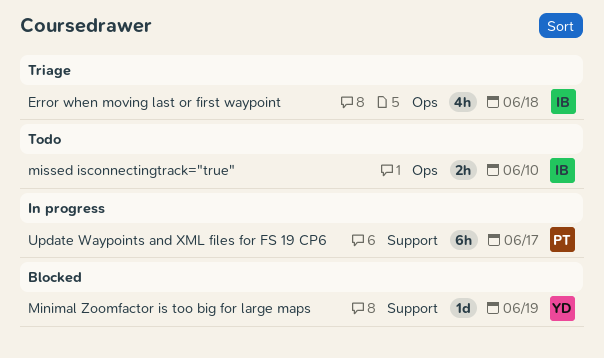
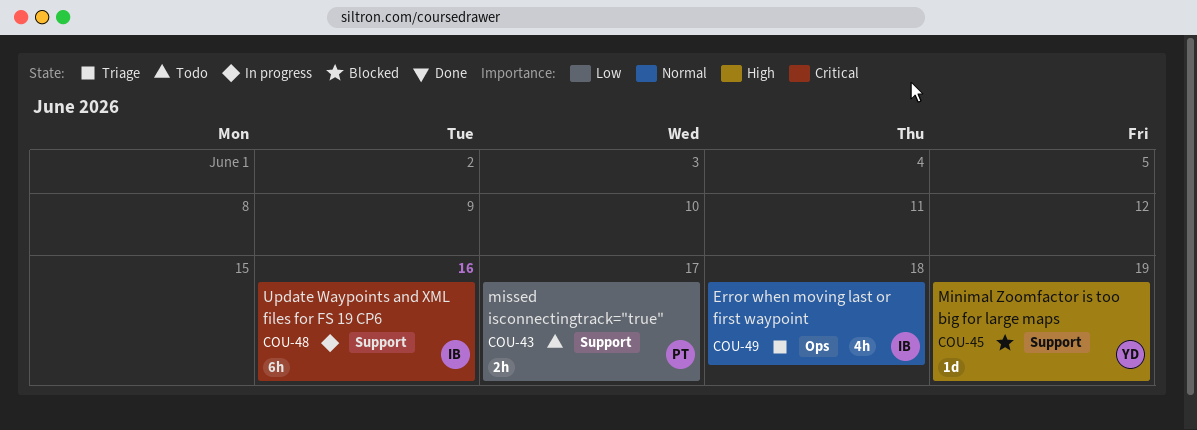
missed isconnectingtrack="true", owner: IB -> PT
missed isconnectingtrack="true", label: Ops -> Support
missed isconnectingtrack="true", due: Jun 10 -> Jun 17
Update Waypoints and XML files for FS 19 CP6, owner: PT -> IB
Update Waypoints and XML files for FS 19 CP6, due: Jun 17 -> Jun 16

